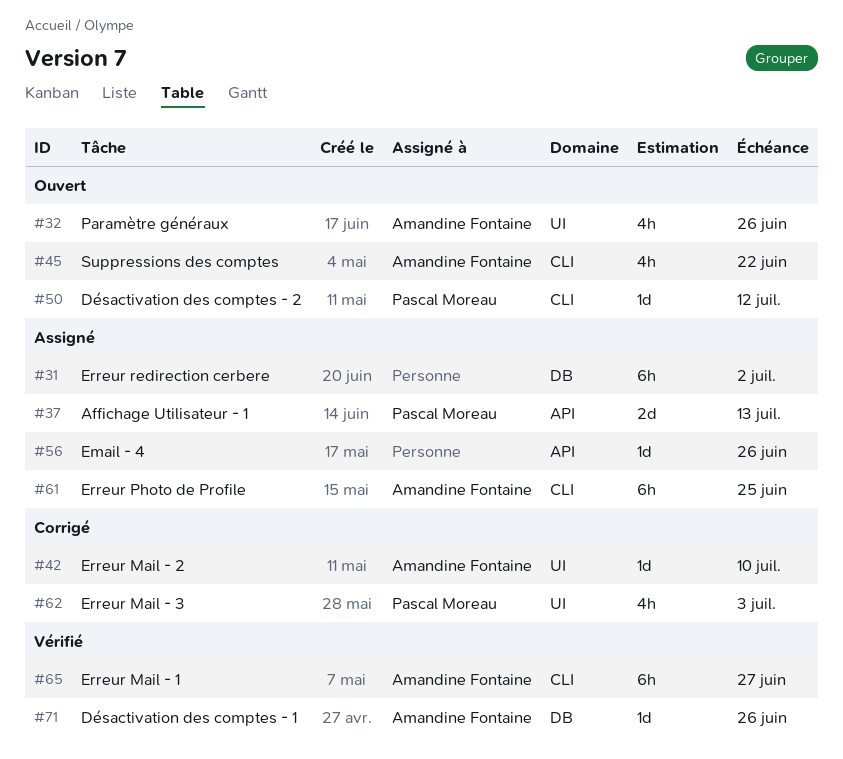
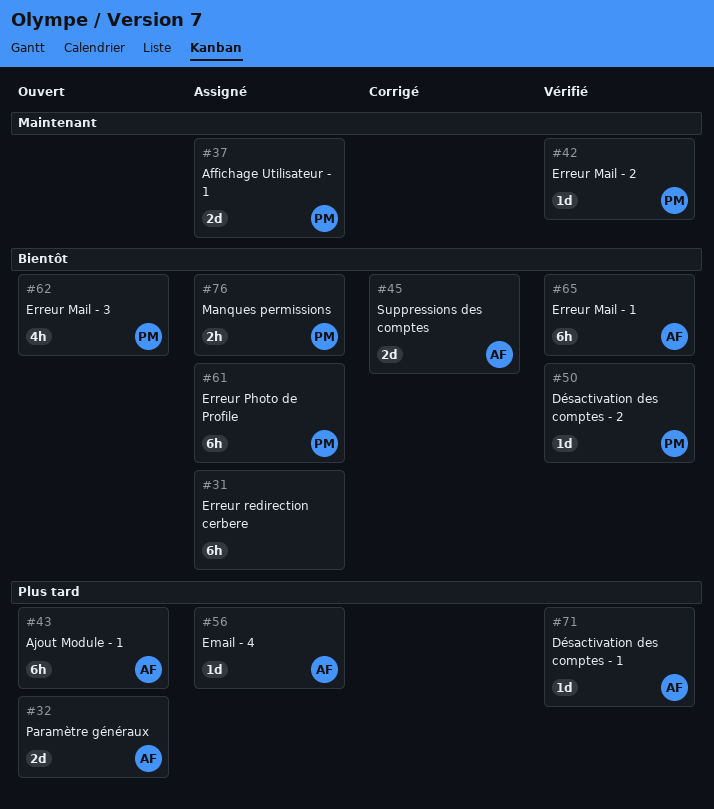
#32, estimate: 4h -> 2d
#42, status: Corrigé -> Vérifié
#42, owner: Amandine Fontaine -> Pascal Moreau
#43: none -> present
#45, status: Ouvert -> Corrigé
#45, estimate: 4h -> 2d
#50, status: Ouvert -> Vérifié
#56, owner: none -> Amandine Fontaine
#61, owner: Amandine Fontaine -> Pascal Moreau
#62, status: Corrigé -> Ouvert
#76: none -> present

